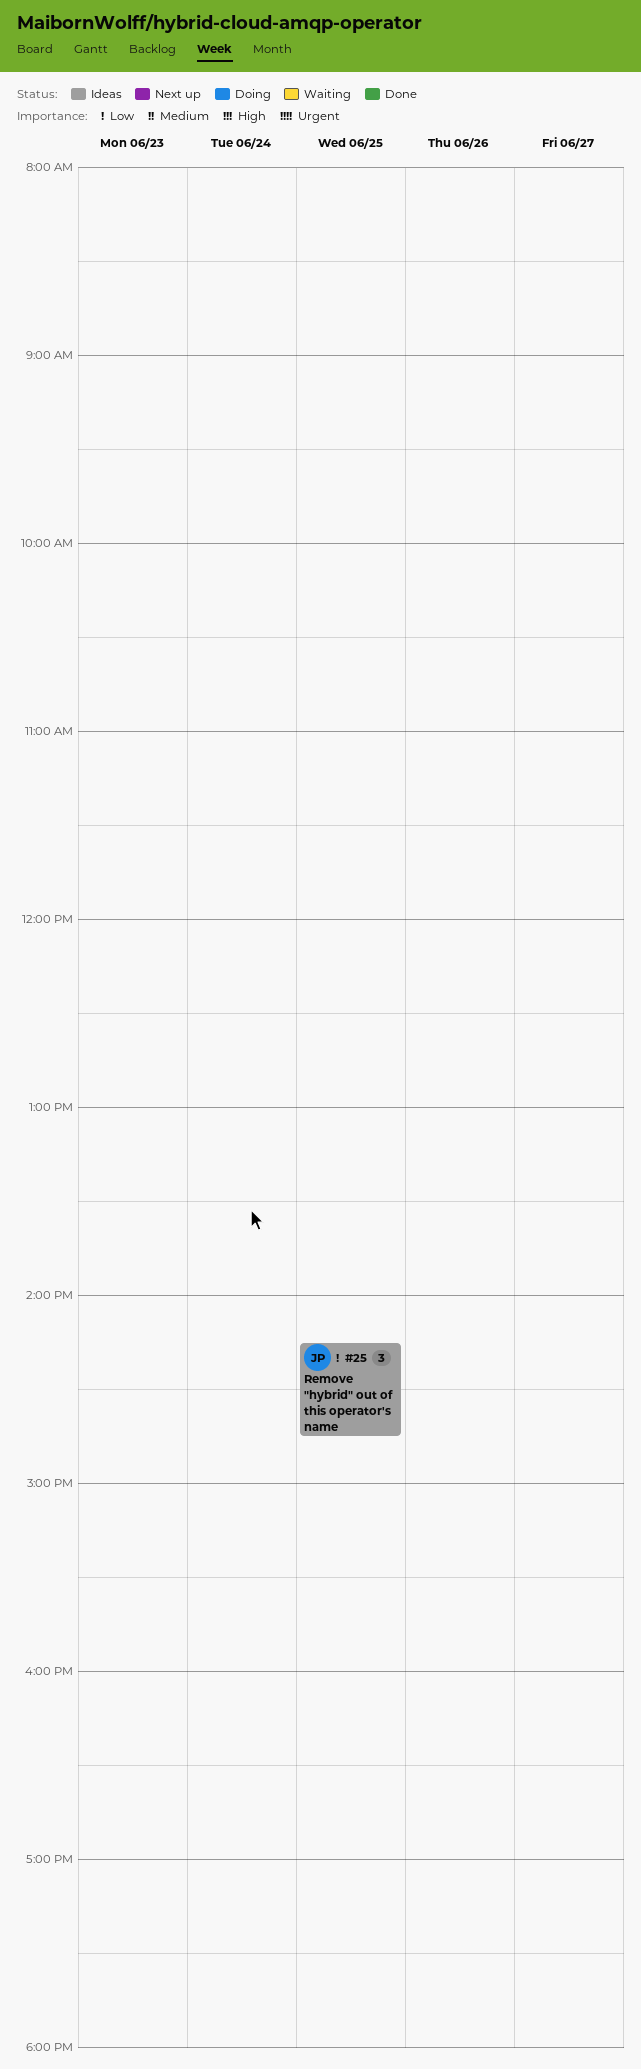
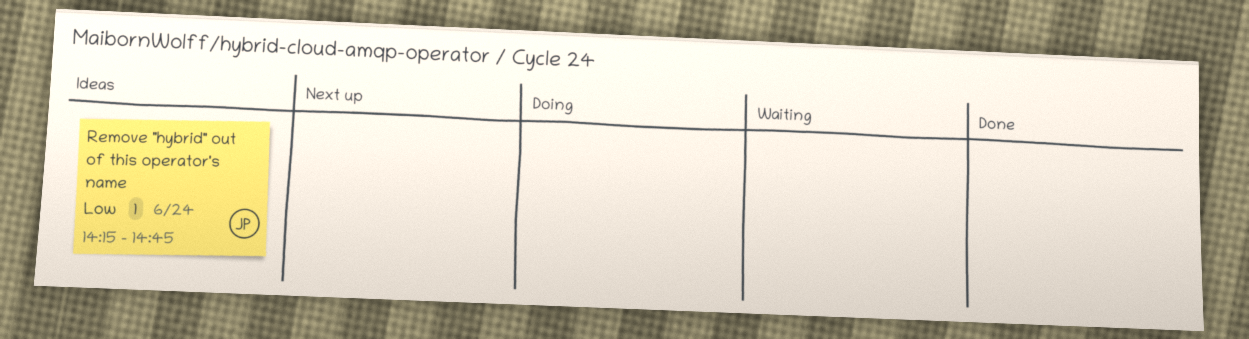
Remove "hybrid" out of this operator's name, estimate: 3 -> 1
Remove "hybrid" out of this operator's name, day: Jun 25 -> Jun 24

